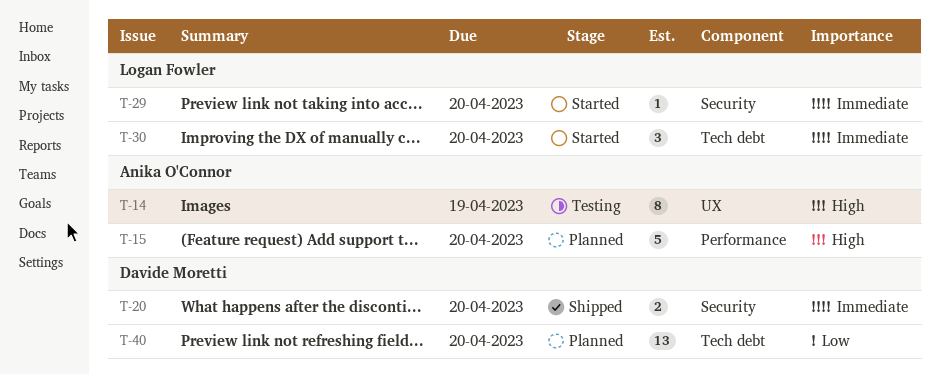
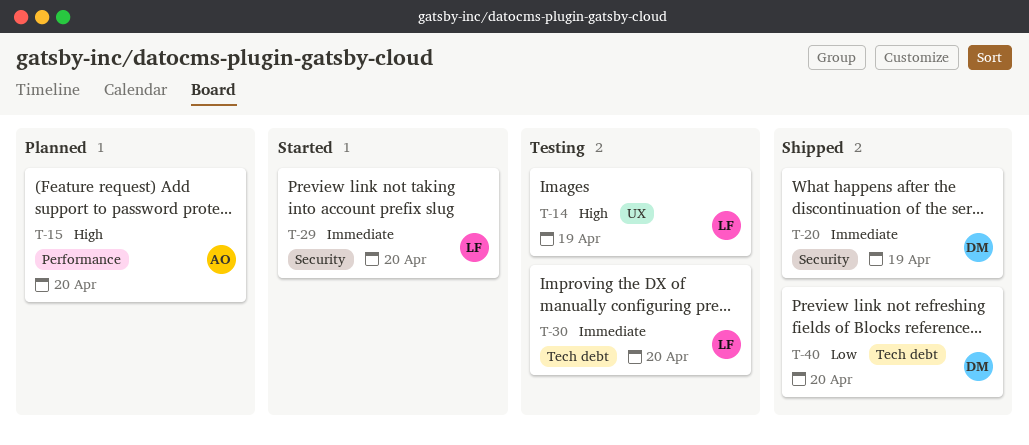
T-14, owner: Anika O'Connor -> Logan Fowler
T-20, due: Apr 20 -> Apr 19
T-30, status: Started -> Testing
T-40, status: Planned -> Shipped

